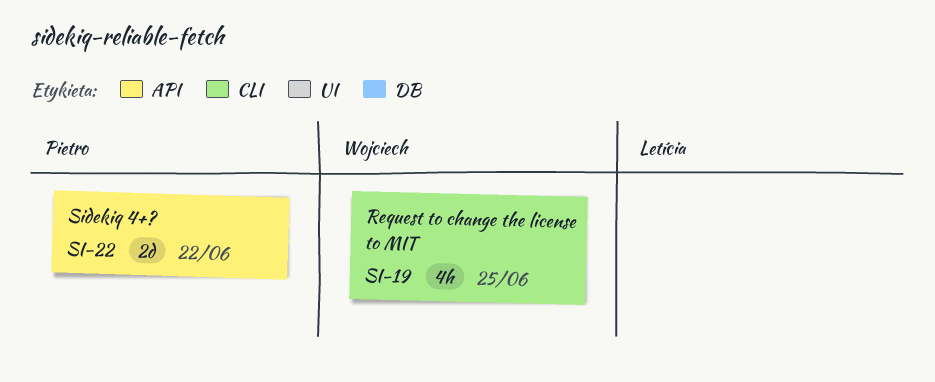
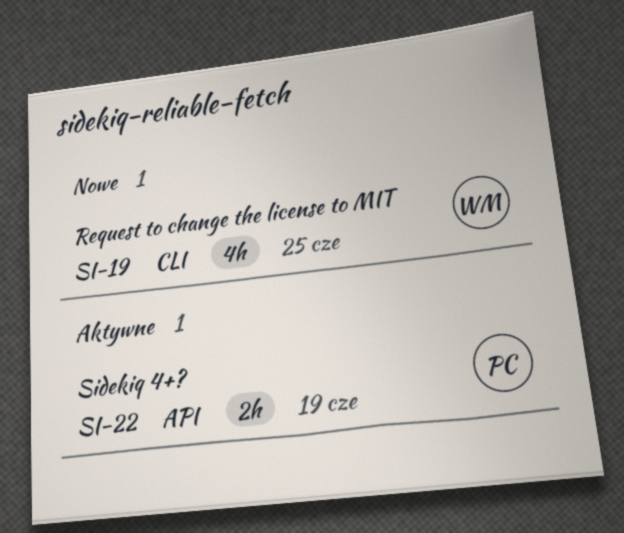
SI-22, estimate: 2d -> 2h
SI-22, due: Jun 22 -> Jun 19

